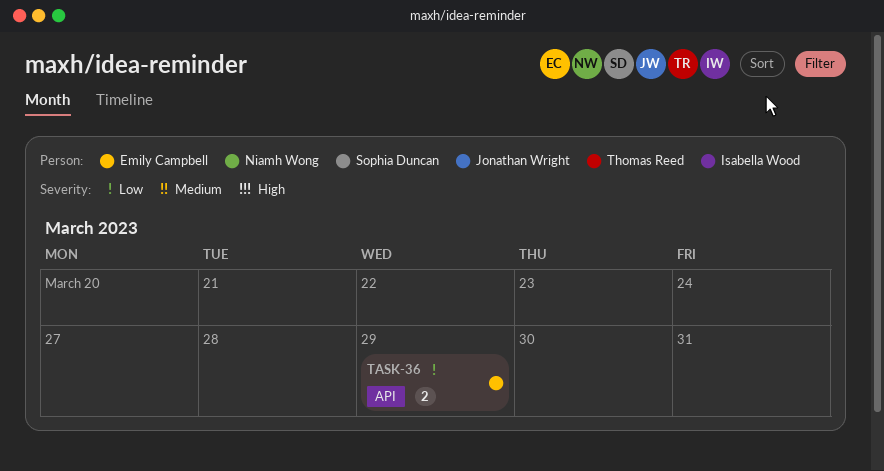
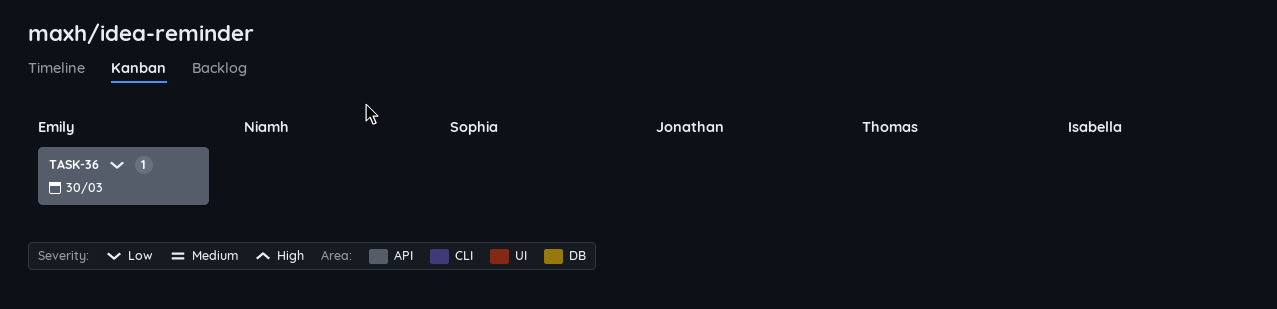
TASK-36, estimate: 2 -> 1
TASK-36, due: Mar 29 -> Mar 30

